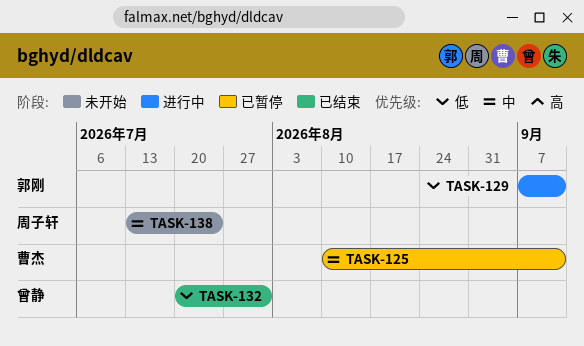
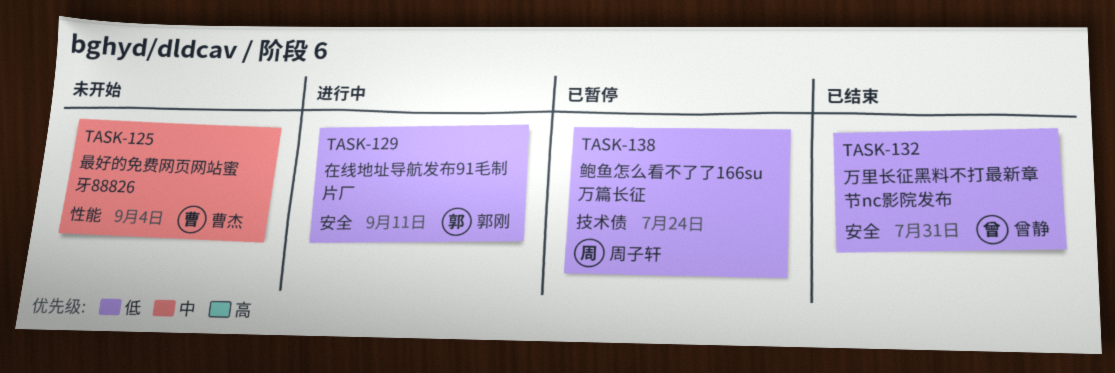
TASK-125, status: 已暂停 -> 未开始
TASK-125, due: Sep 11 -> Sep 4
TASK-138, status: 未开始 -> 已暂停
TASK-138, priority: 中 -> 低

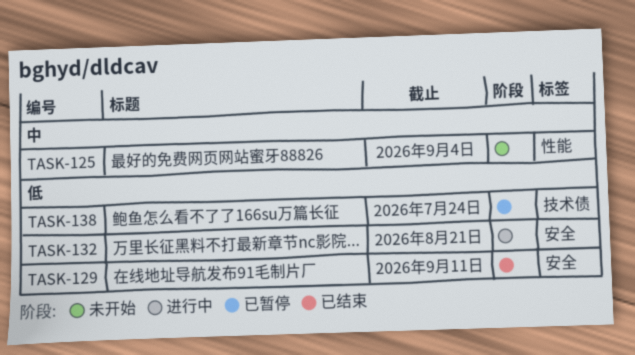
TASK-129, status: 进行中 -> 已结束
TASK-132, status: 已结束 -> 进行中
TASK-132, due: Jul 31 -> Aug 21

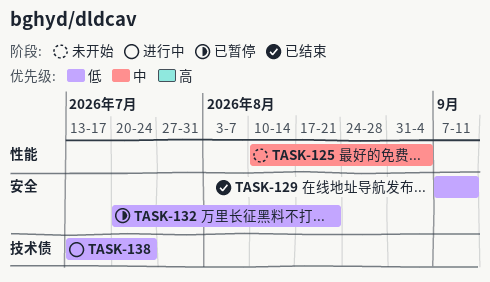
TASK-132, status: 进行中 -> 已暂停
TASK-138, status: 已暂停 -> 进行中

